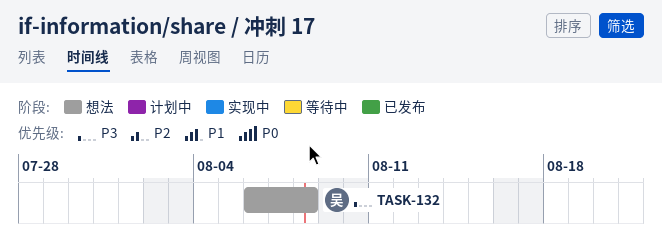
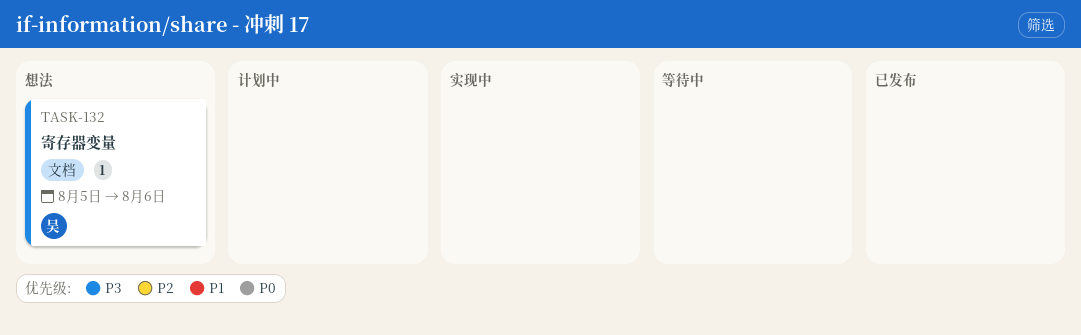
TASK-132, start: Aug 6 -> Aug 5
TASK-132, due: Aug 8 -> Aug 6

